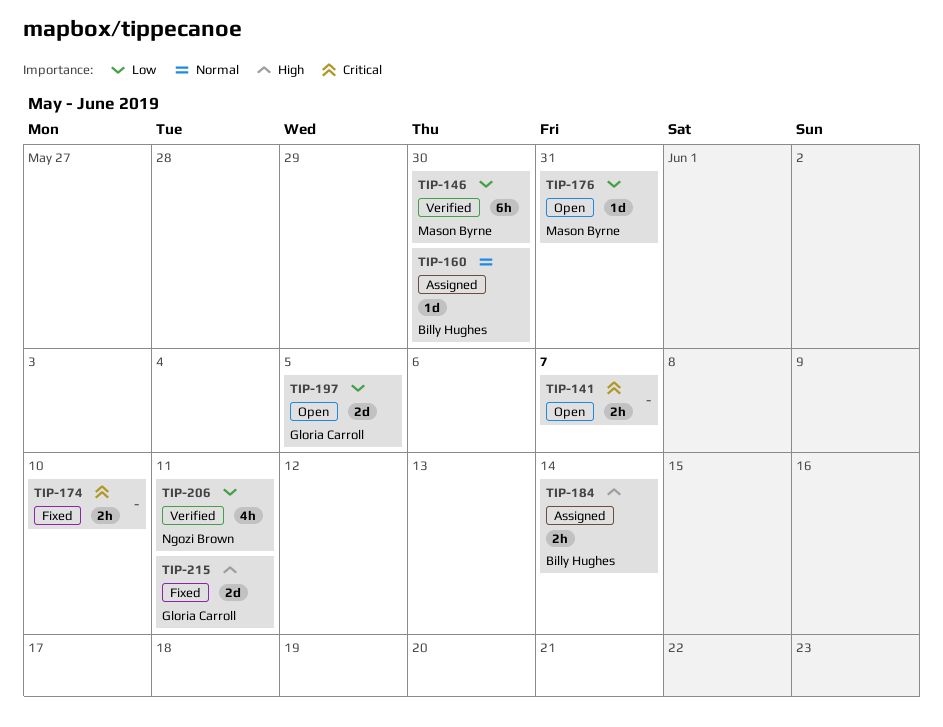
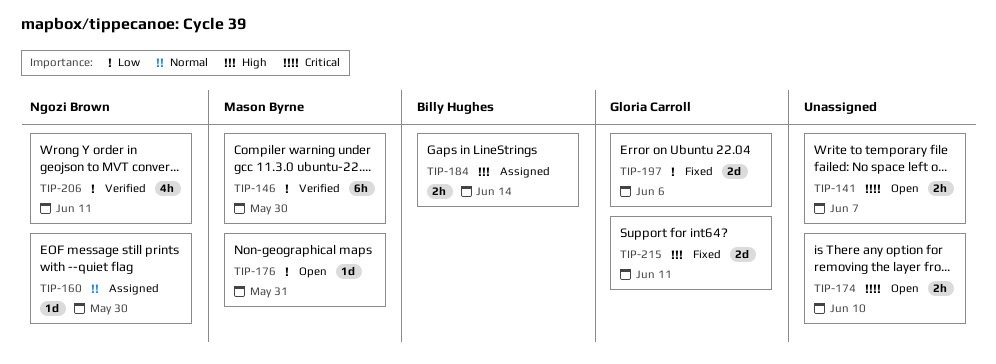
TIP-160, owner: Billy Hughes -> Ngozi Brown
TIP-174, status: Fixed -> Open
TIP-197, status: Open -> Fixed
TIP-197, due: Jun 5 -> Jun 6

